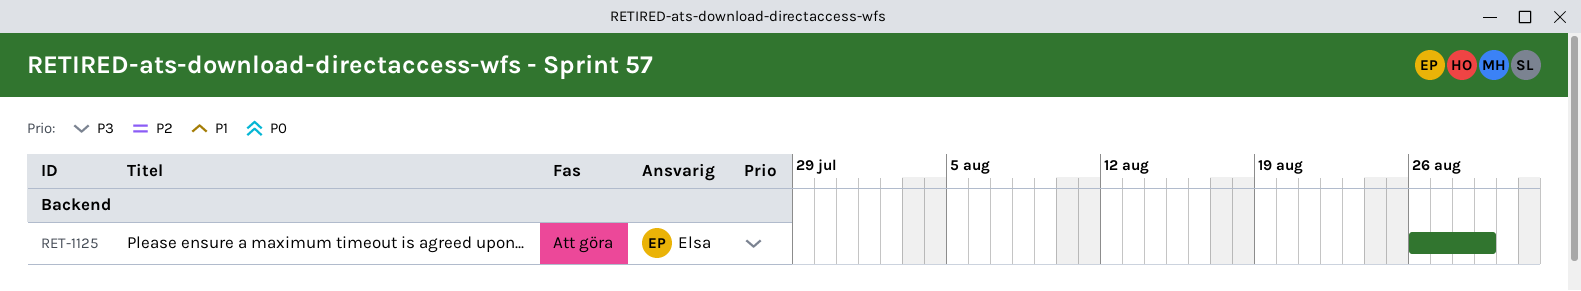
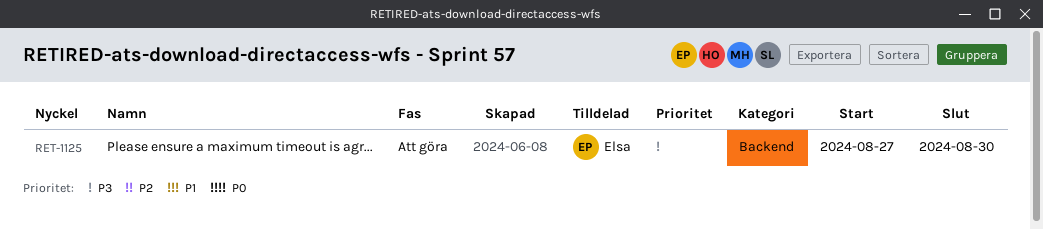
RET-1125, start: Aug 26 -> Aug 27
RET-1125, due: Aug 29 -> Aug 30

